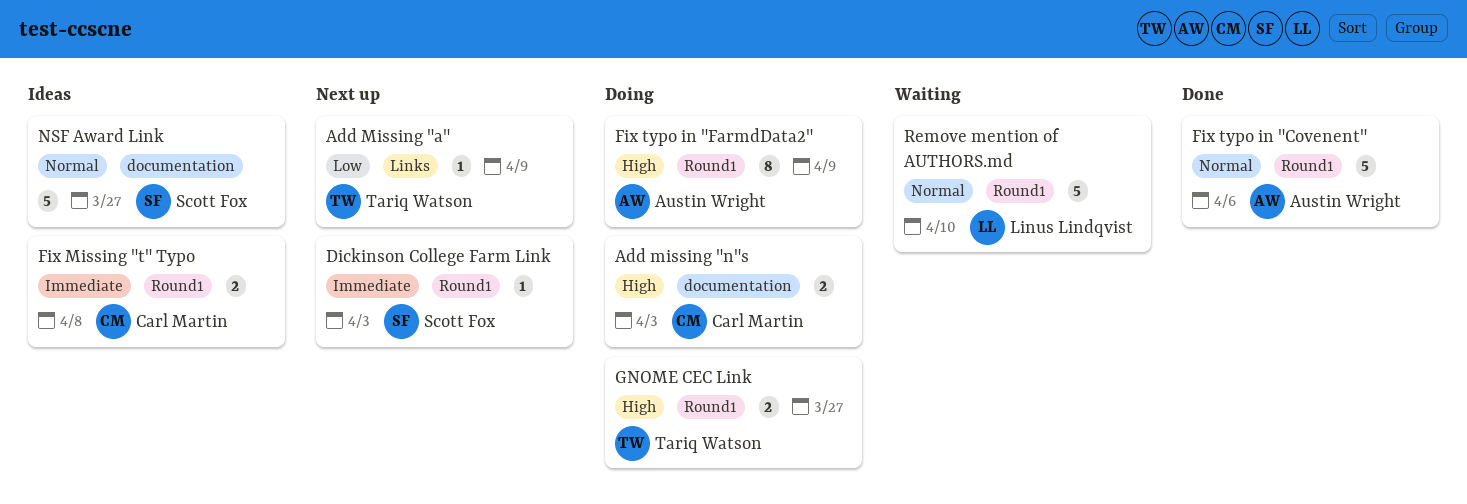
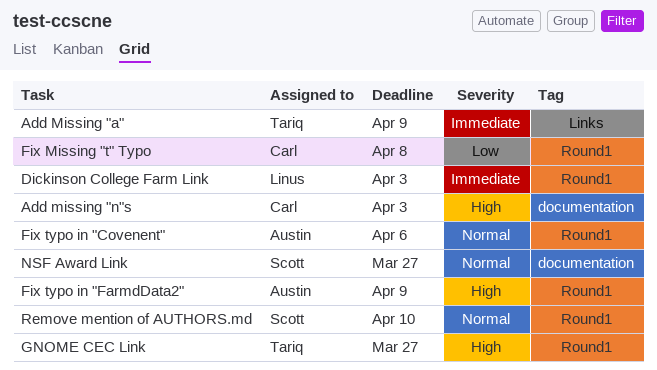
Add Missing "a", priority: Low -> Immediate
Dickinson College Farm Link, owner: Scott Fox -> Linus Lindqvist
Fix Missing "t" Typo, priority: Immediate -> Low
Remove mention of AUTHORS.md, owner: Linus Lindqvist -> Scott Fox

